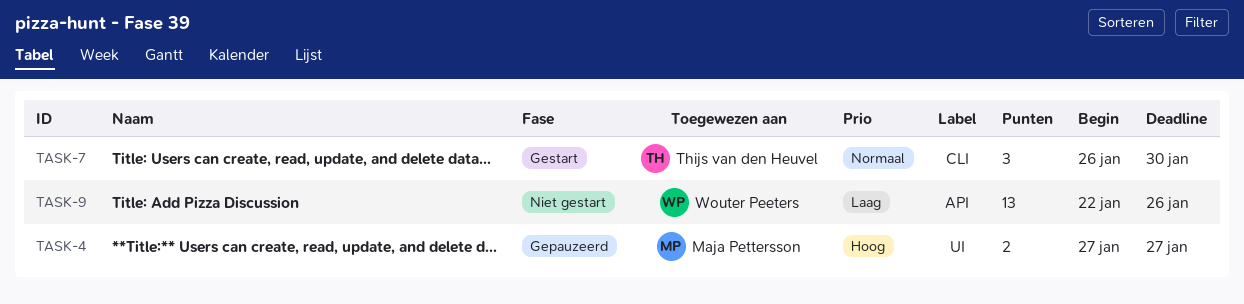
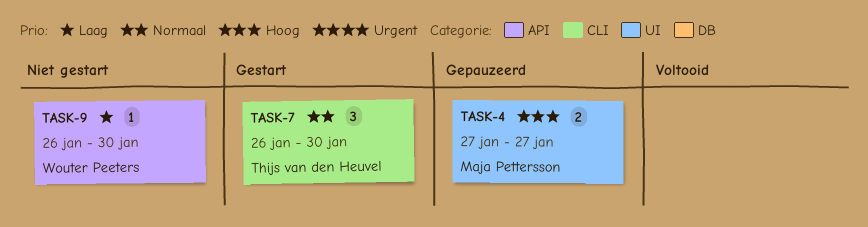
TASK-9, estimate: 13 -> 1
TASK-9, start: Jan 22 -> Jan 26
TASK-9, due: Jan 26 -> Jan 30

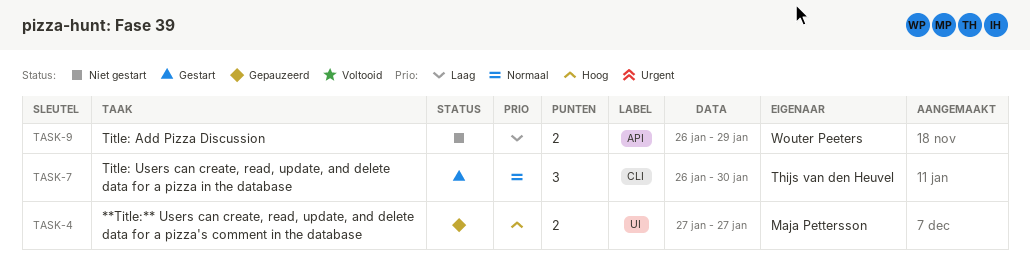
TASK-9, estimate: 1 -> 2
TASK-9, due: Jan 30 -> Jan 29

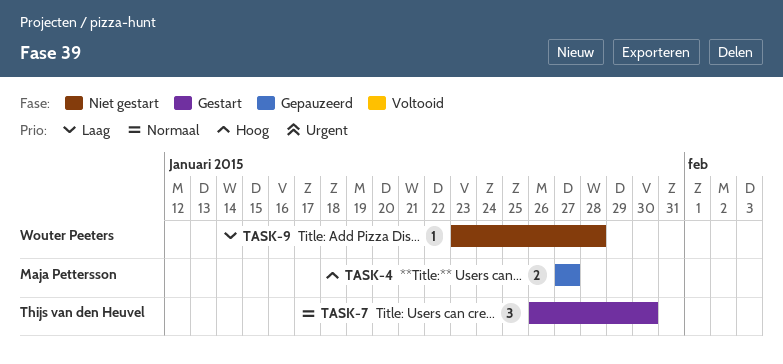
TASK-9, estimate: 2 -> 1
TASK-9, start: Jan 26 -> Jan 23
TASK-9, due: Jan 29 -> Jan 28

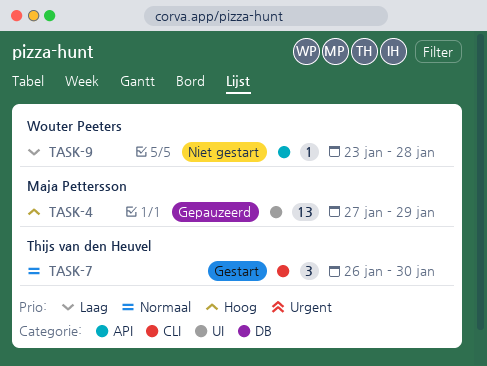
TASK-4, estimate: 2 -> 13
TASK-4, due: Jan 27 -> Jan 29

